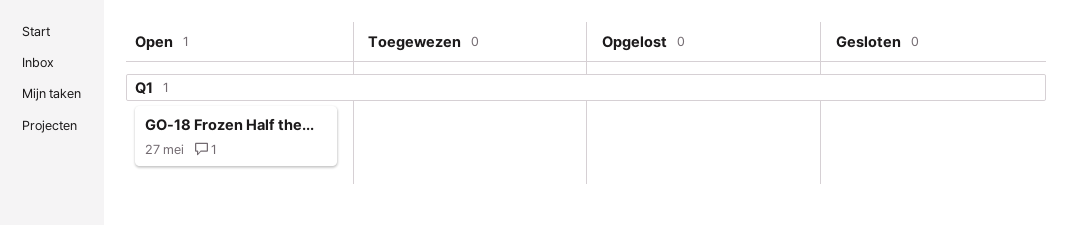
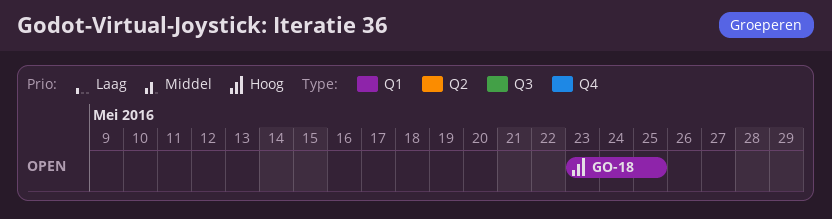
GO-18, due: May 27 -> May 25

